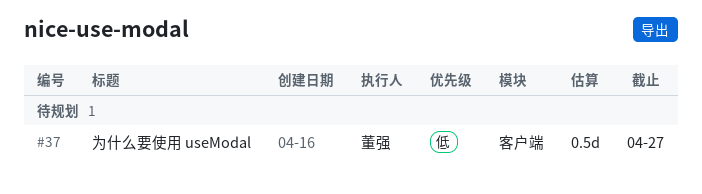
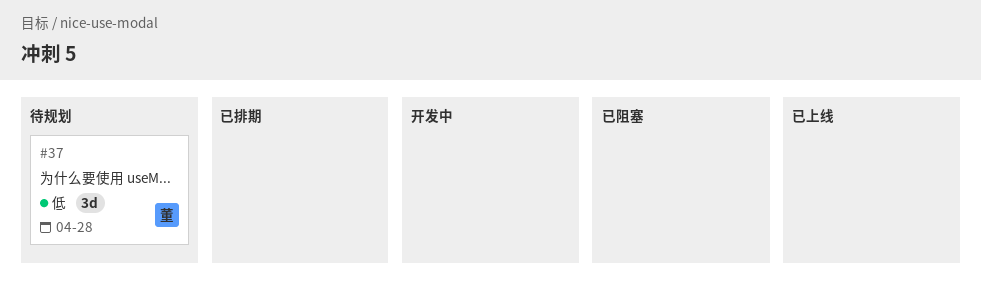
#37, estimate: 0.5d -> 3d
#37, due: Apr 27 -> Apr 28

